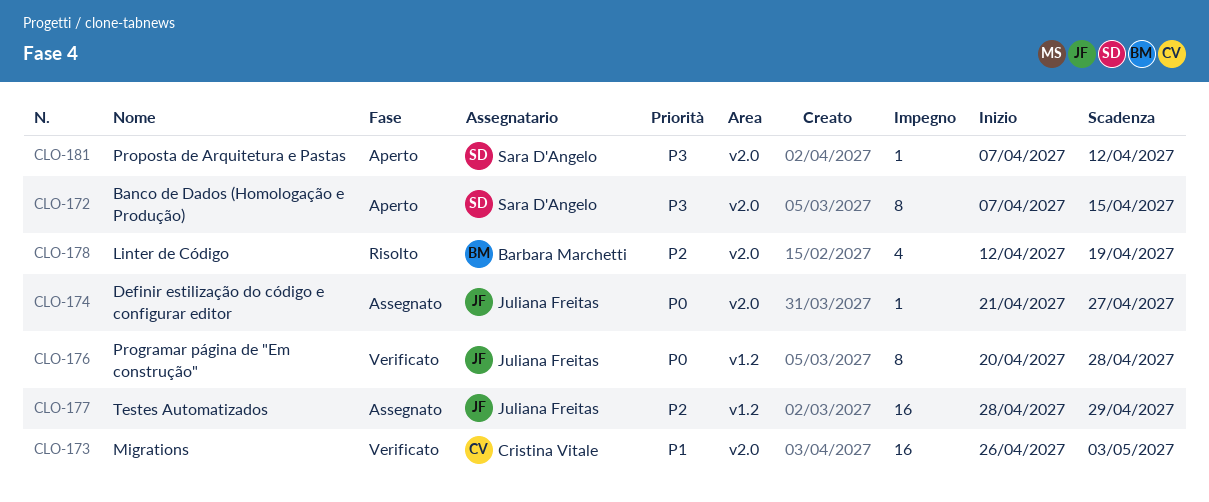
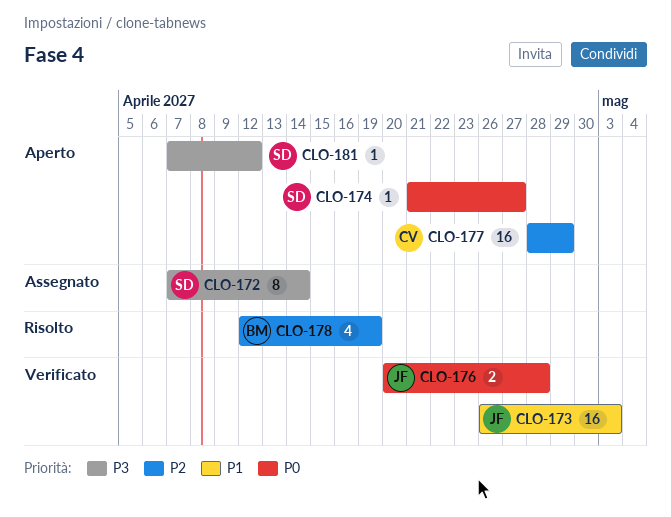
CLO-172, status: Aperto -> Assegnato
CLO-172, due: Apr 15 -> Apr 14
CLO-173, owner: Cristina Vitale -> Juliana Freitas
CLO-174, status: Assegnato -> Aperto
CLO-174, owner: Juliana Freitas -> Sara D'Angelo
CLO-176, estimate: 8 -> 2
CLO-177, status: Assegnato -> Aperto
CLO-177, owner: Juliana Freitas -> Cristina Vitale

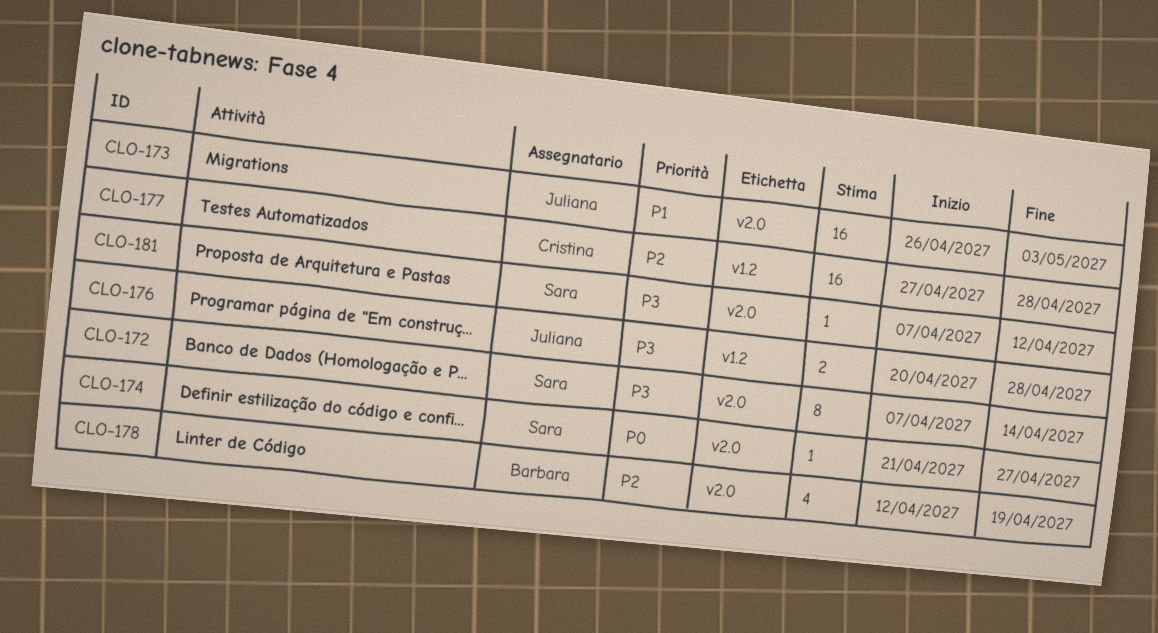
CLO-176, priority: P0 -> P3
CLO-177, start: Apr 28 -> Apr 27
CLO-177, due: Apr 29 -> Apr 28

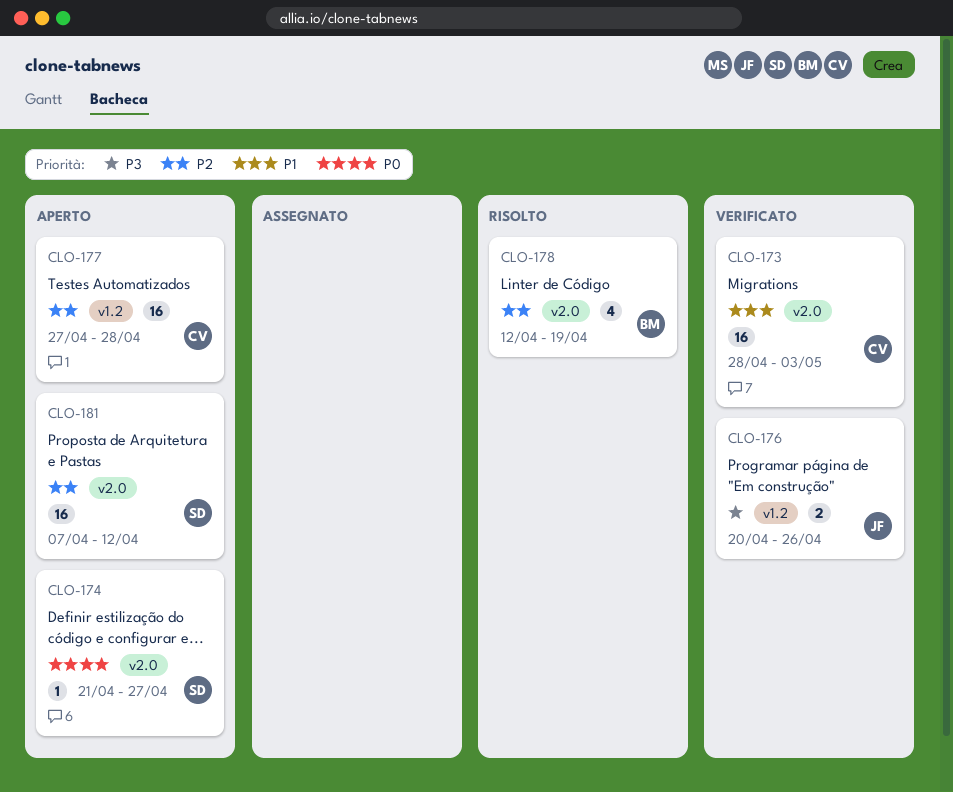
CLO-172: present -> none
CLO-173, owner: Juliana -> Cristina
CLO-173, start: Apr 26 -> Apr 28
CLO-176, due: Apr 28 -> Apr 26
CLO-181, priority: P3 -> P2
CLO-181, estimate: 1 -> 16

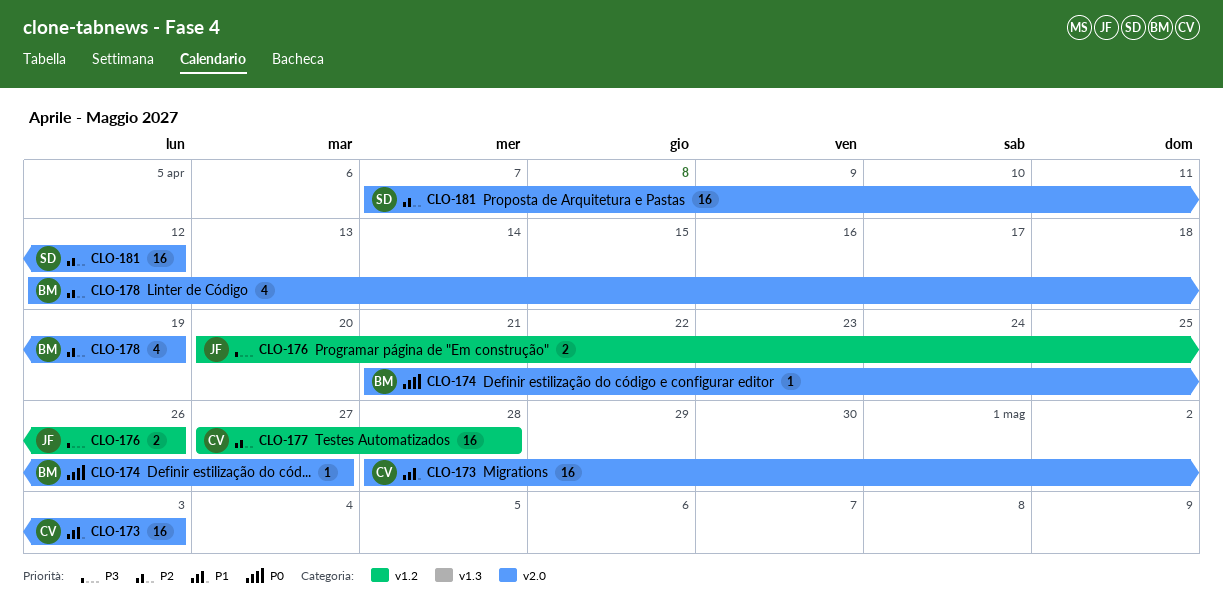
CLO-174, owner: SD -> BM

